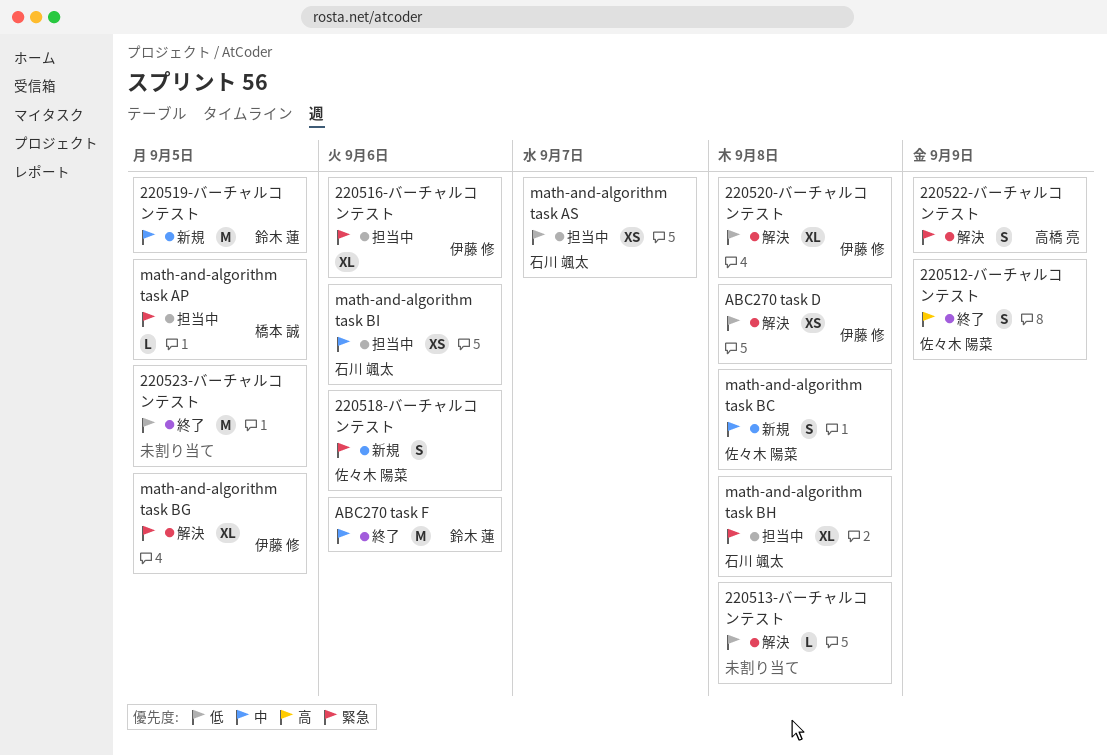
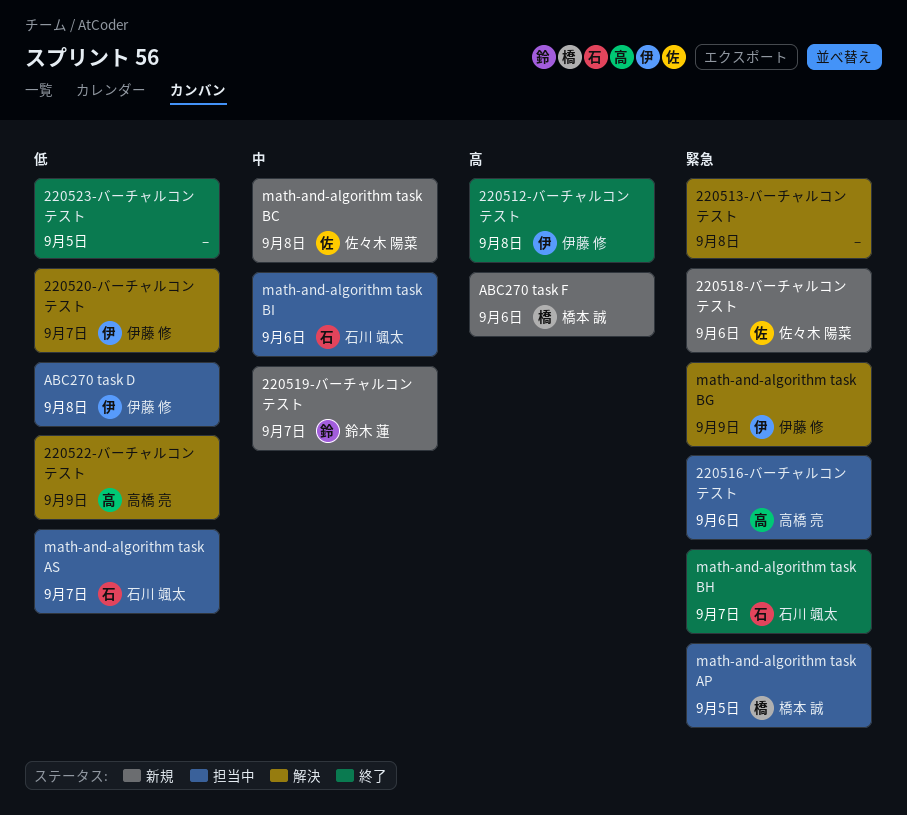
220512-バーチャルコンテスト, owner: 佐々木 陽菜 -> 伊藤 修
220512-バーチャルコンテスト, due: Sep 9 -> Sep 8
220513-バーチャルコンテスト, priority: 低 -> 緊急
220516-バーチャルコンテスト, owner: 伊藤 修 -> 高橋 亮
220519-バーチャルコンテスト, due: Sep 5 -> Sep 7
220520-バーチャルコンテスト, due: Sep 8 -> Sep 7
220522-バーチャルコンテスト, priority: 緊急 -> 低
ABC270 task D, status: 解決 -> 担当中
ABC270 task F, status: 終了 -> 新規
ABC270 task F, owner: 鈴木 蓮 -> 橋本 誠
ABC270 task F, priority: 中 -> 高
math-and-algorithm task BG, due: Sep 5 -> Sep 9
math-and-algorithm task BH, status: 担当中 -> 終了
math-and-algorithm task BH, due: Sep 8 -> Sep 7

